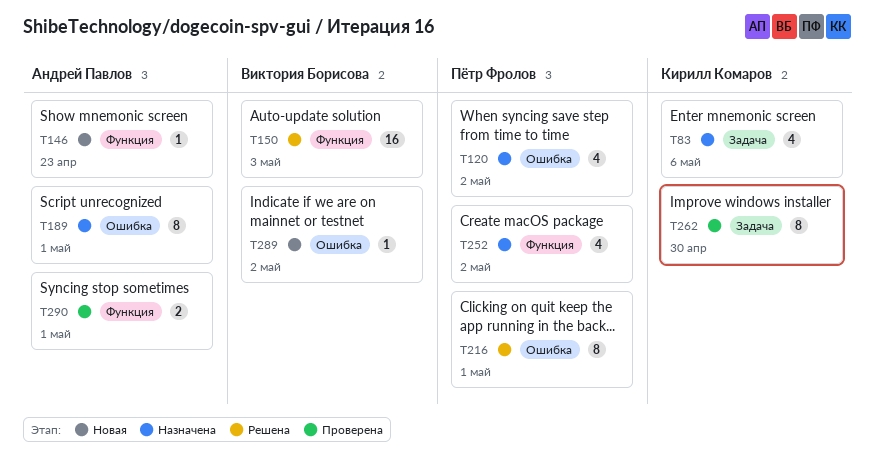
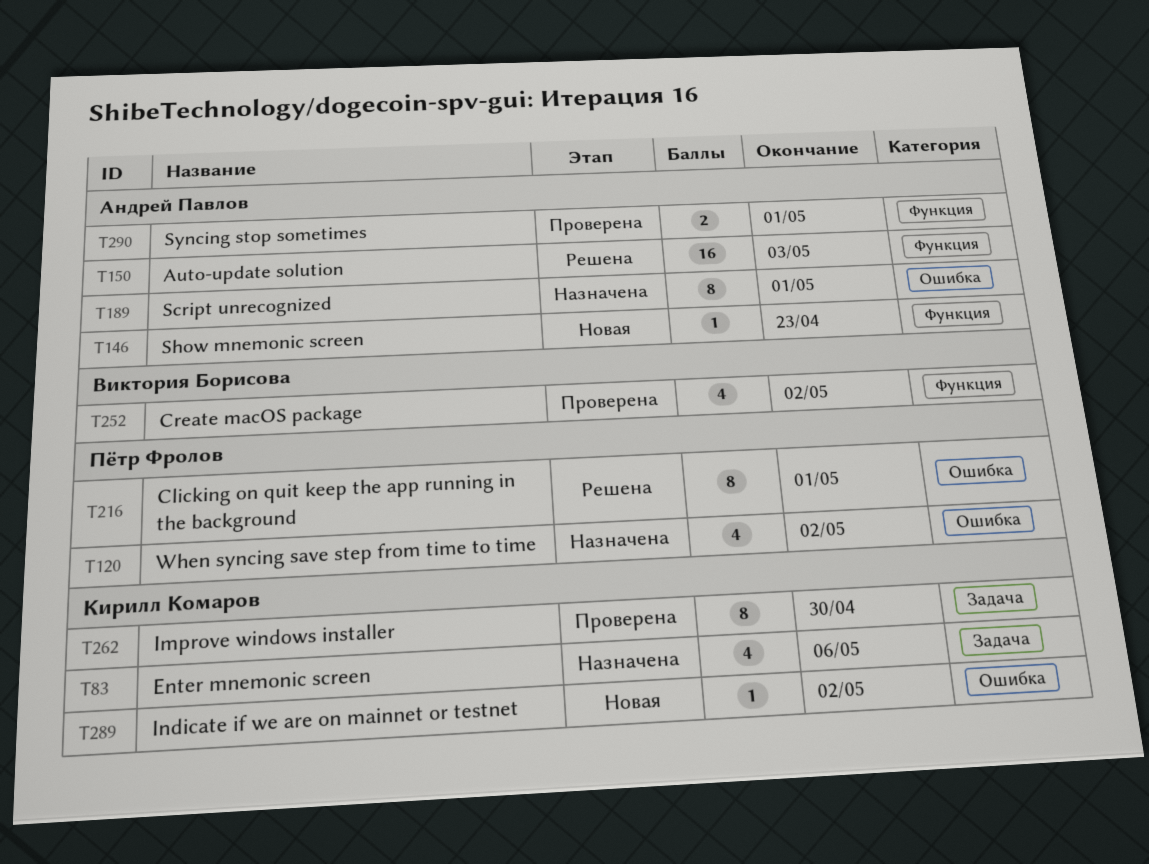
T150, owner: Виктория Борисова -> Андрей Павлов
T252, status: Назначена -> Проверена
T252, owner: Пётр Фролов -> Виктория Борисова
T289, owner: Виктория Борисова -> Кирилл Комаров

